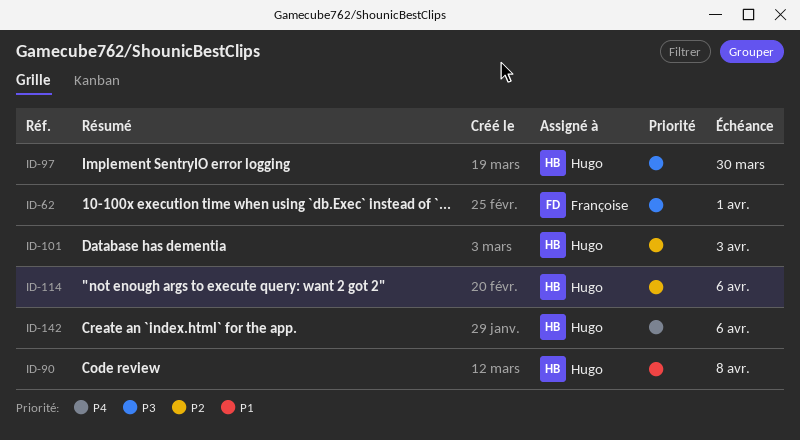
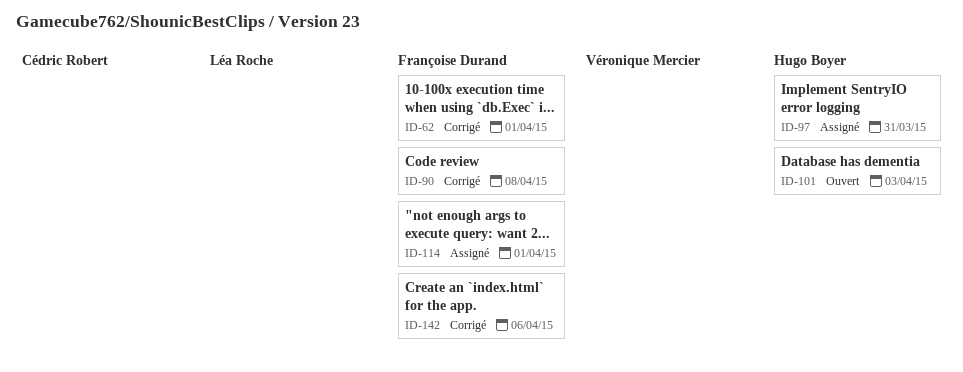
ID-90, owner: Hugo Boyer -> Françoise Durand
ID-97, due: Mar 30 -> Mar 31
ID-114, owner: Hugo Boyer -> Françoise Durand
ID-114, due: Apr 6 -> Apr 1
ID-142, owner: Hugo Boyer -> Françoise Durand

